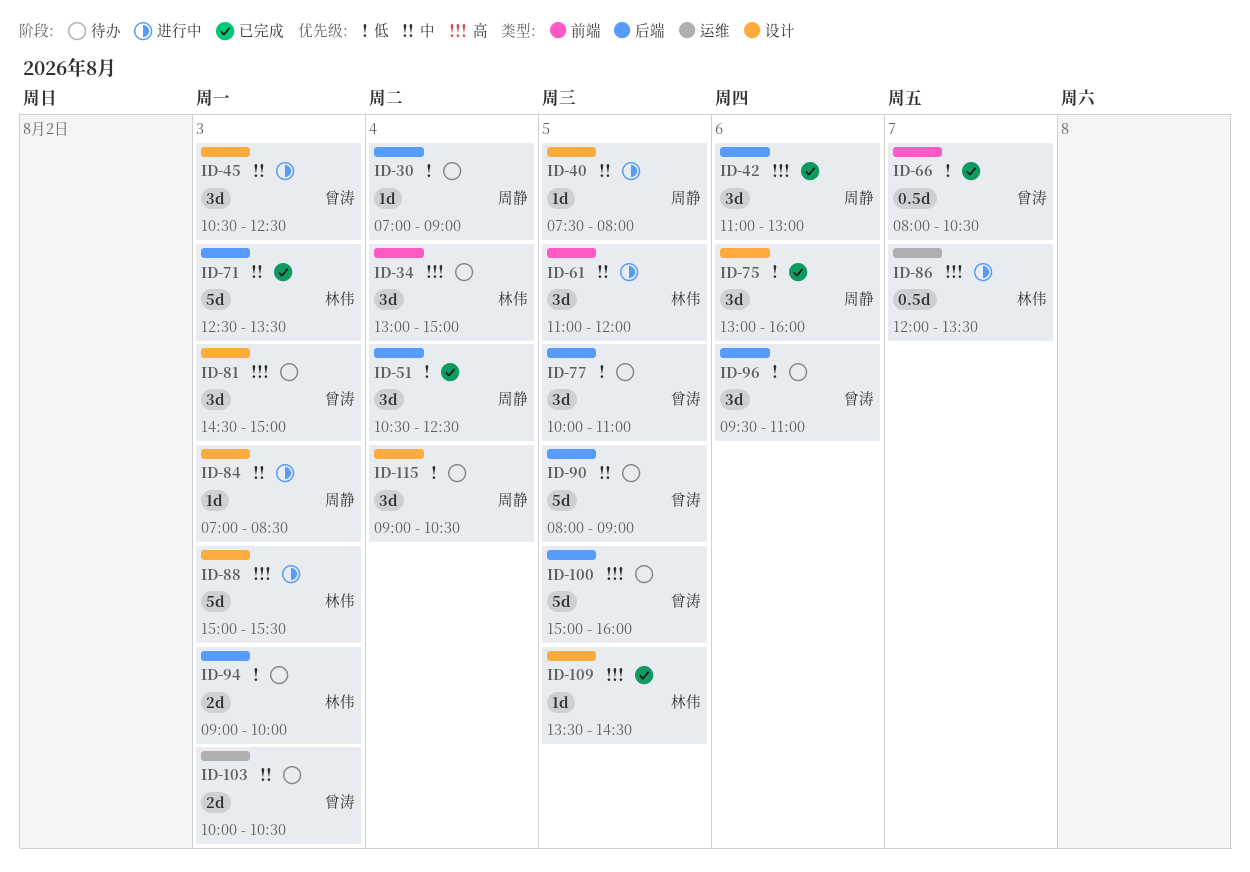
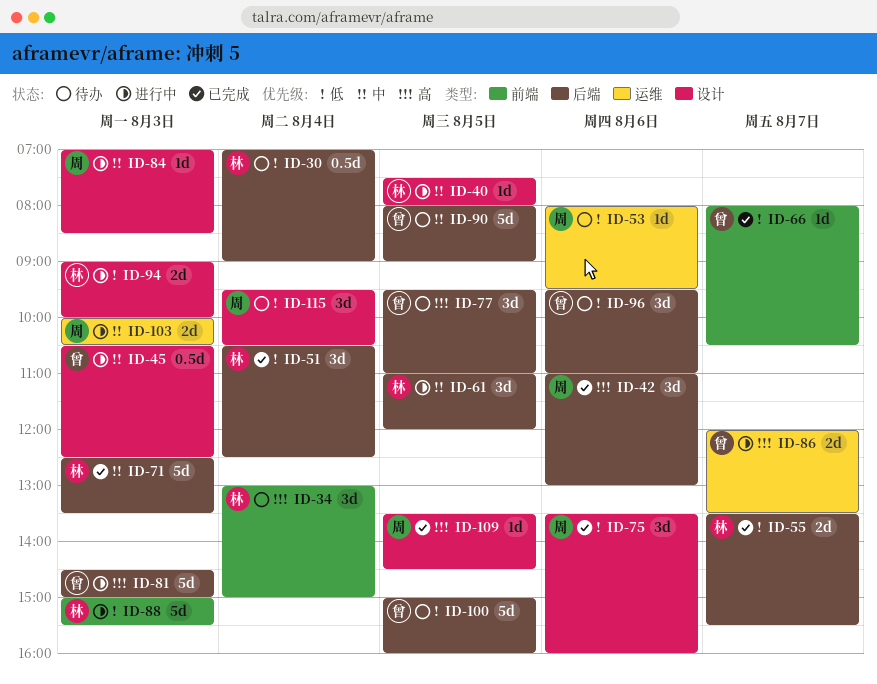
ID-30, owner: 周静 -> 林伟
ID-30, estimate: 1d -> 0.5d
ID-40, owner: 周静 -> 林伟
ID-45, estimate: 3d -> 0.5d
ID-51, owner: 周静 -> 林伟
ID-53: none -> present
ID-55: none -> present
ID-61, label: 前端 -> 后端
ID-66, estimate: 0.5d -> 1d
ID-75, begins: 13:00 -> 13:30
ID-77, priority: 低 -> 高
ID-77, begins: 10:00 -> 09:30
ID-81, status: 待办 -> 进行中
ID-81, label: 设计 -> 后端
ID-81, estimate: 3d -> 5d
ID-86, owner: 林伟 -> 曾涛
ID-86, estimate: 0.5d -> 2d
ID-88, priority: 高 -> 低
ID-88, label: 设计 -> 前端
ID-94, status: 待办 -> 进行中
ID-94, label: 后端 -> 设计
ID-100, priority: 高 -> 低
ID-103, status: 待办 -> 进行中
ID-103, owner: 曾涛 -> 周静
ID-109, owner: 林伟 -> 周静
ID-115, begins: 09:00 -> 09:30

